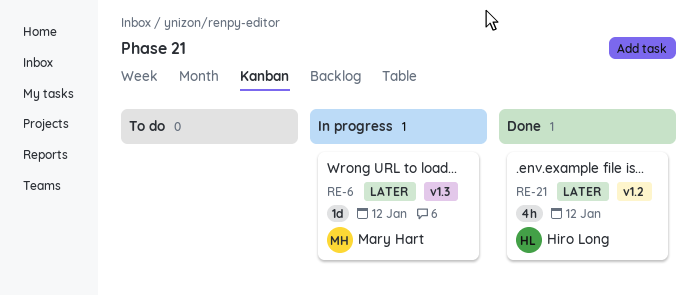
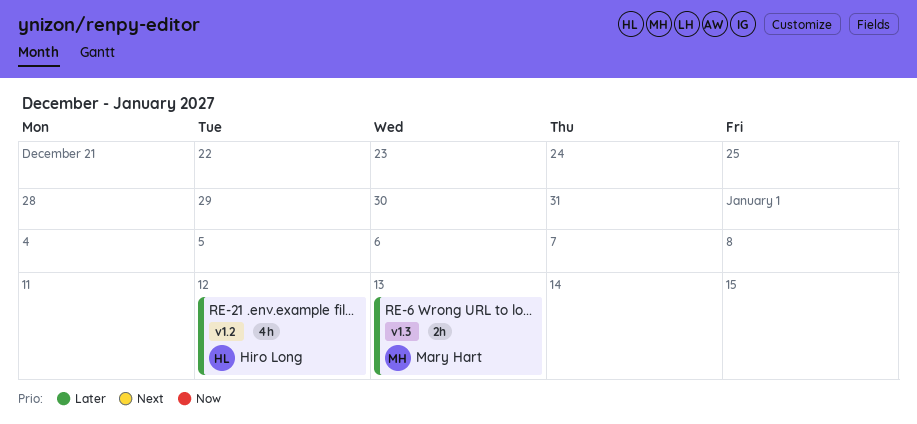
RE-6, estimate: 1d -> 2h
RE-6, due: Jan 12 -> Jan 13

